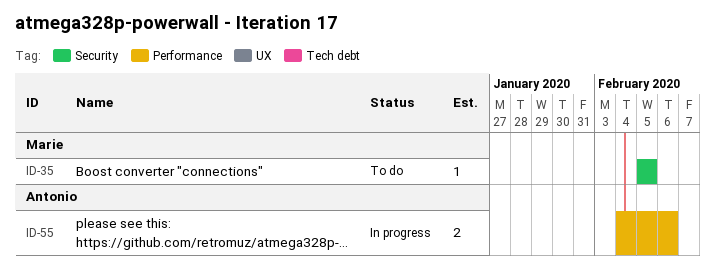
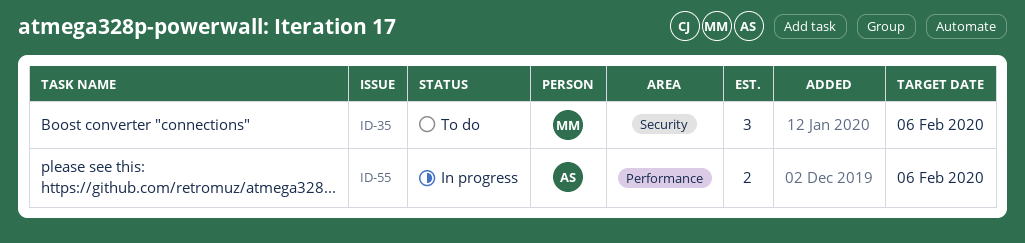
ID-35, estimate: 1 -> 3
ID-35, due: Feb 5 -> Feb 6

